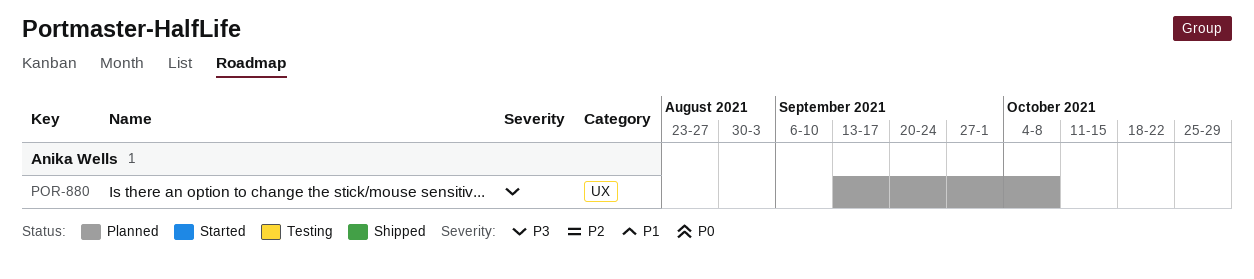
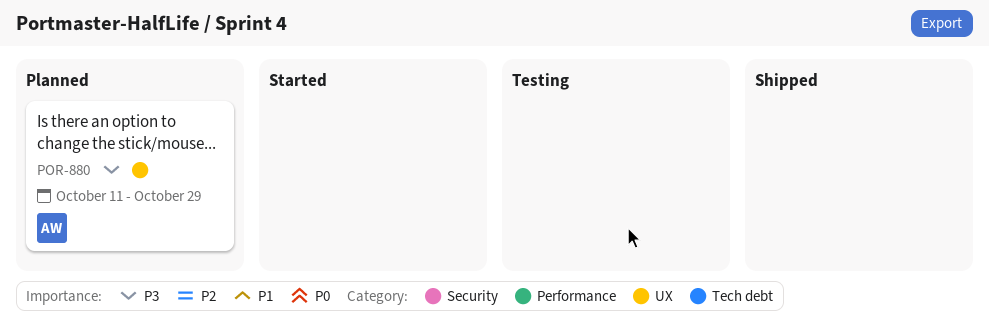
POR-880, start: Sep 13 -> Oct 11
POR-880, due: Oct 8 -> Oct 29

